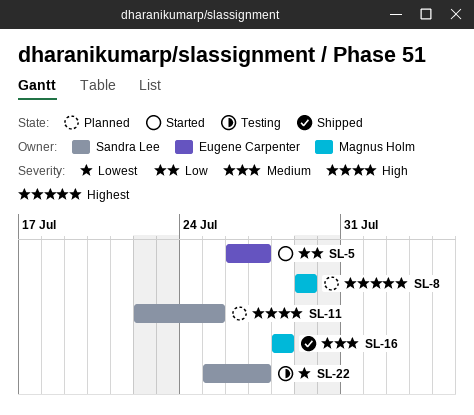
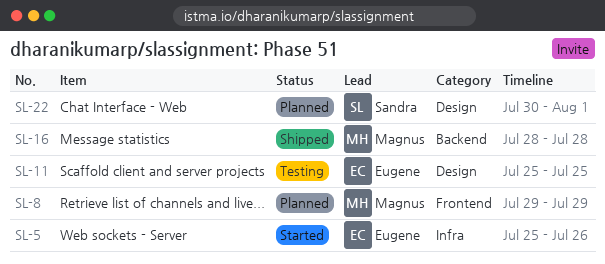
SL-5, start: Jul 26 -> Jul 25
SL-5, due: Jul 27 -> Jul 26
SL-11, status: Planned -> Testing
SL-11, owner: Sandra Lee -> Eugene Carpenter
SL-11, start: Jul 22 -> Jul 25
SL-22, status: Testing -> Planned
SL-22, start: Jul 25 -> Jul 30
SL-22, due: Jul 27 -> Aug 1

